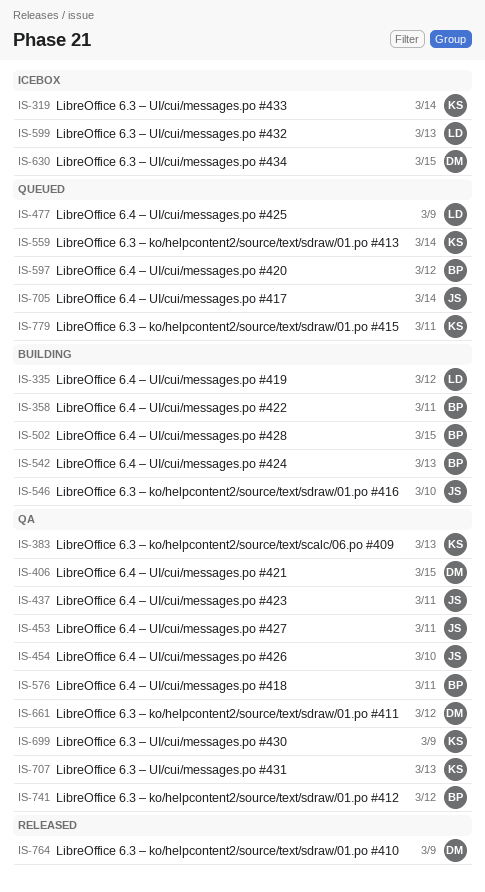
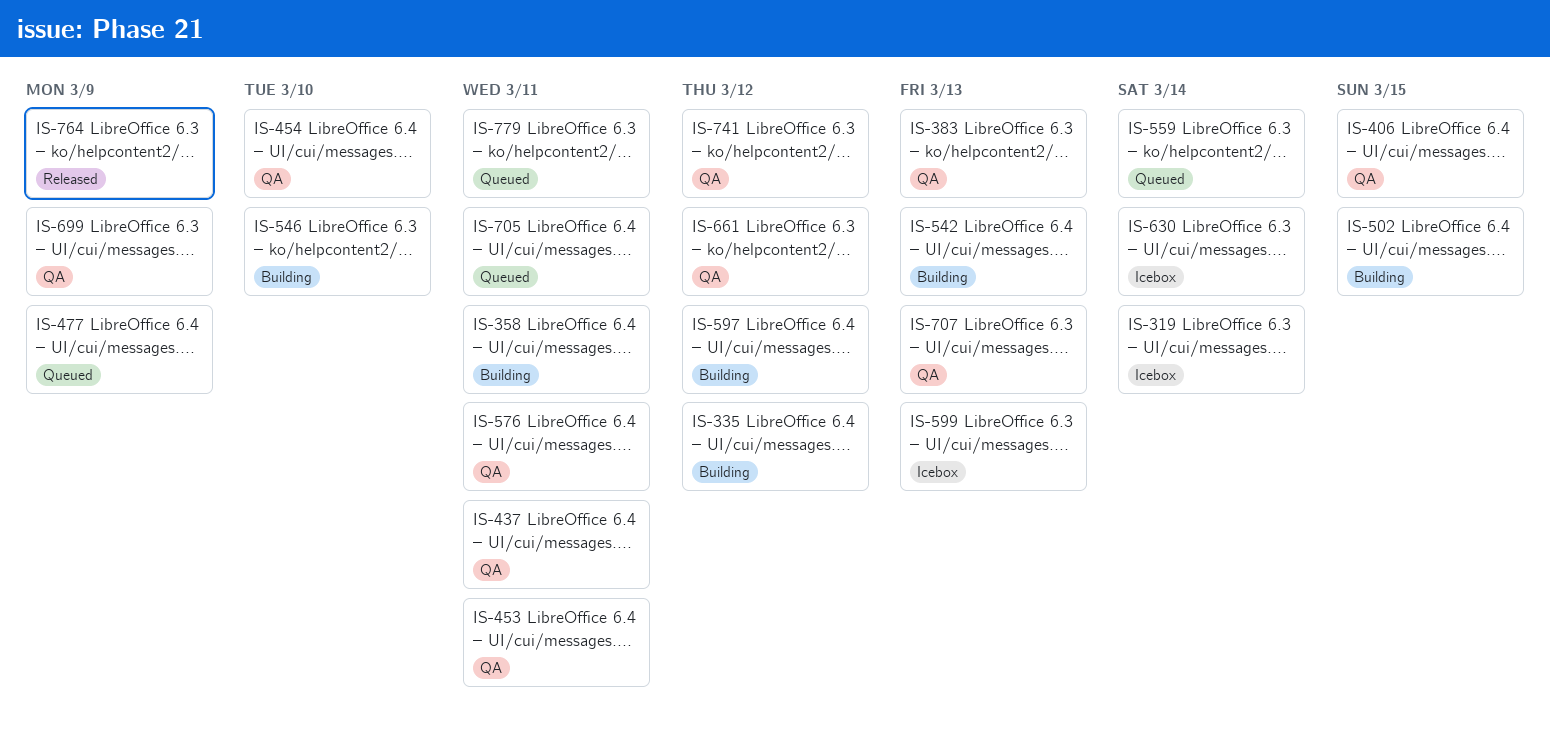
IS-597, status: Queued -> Building
IS-630, due: Mar 15 -> Mar 14
IS-705, due: Mar 14 -> Mar 11

